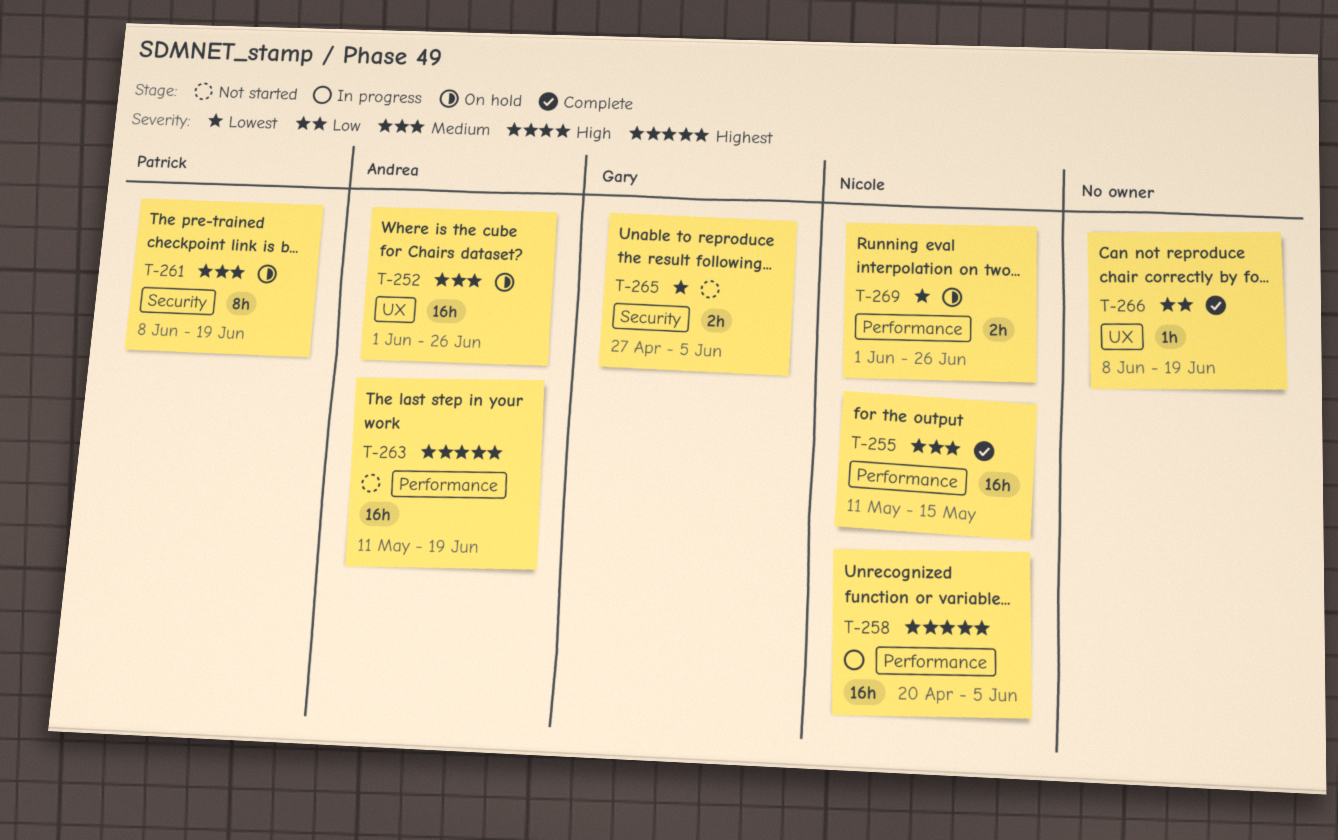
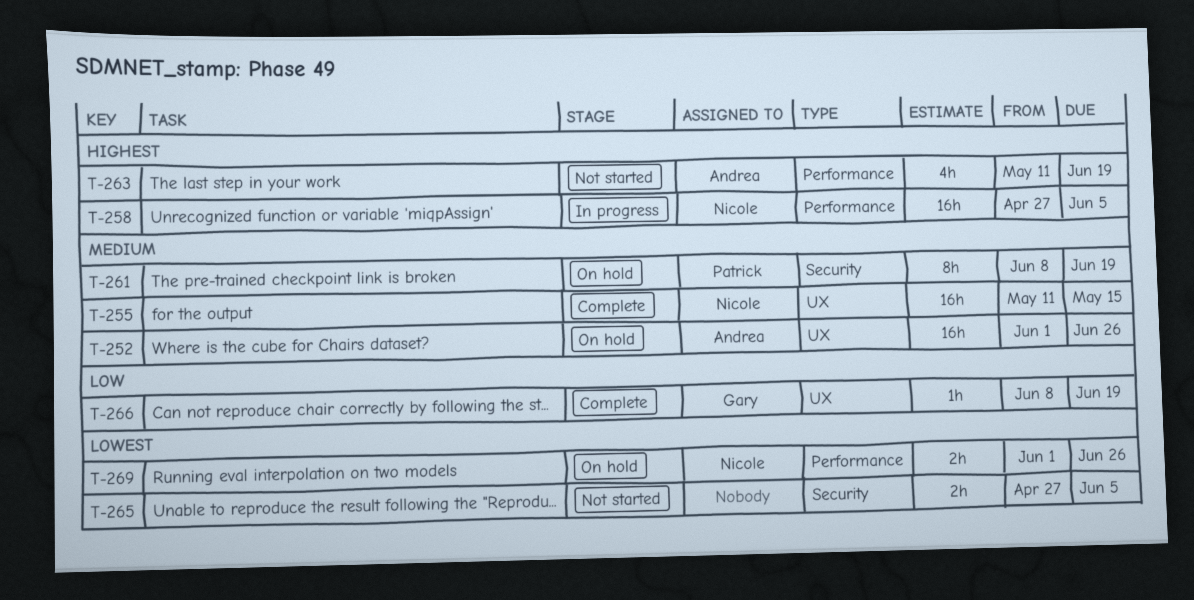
T-255, label: Performance -> UX
T-258, start: Apr 20 -> Apr 27
T-263, estimate: 16h -> 4h
T-265, owner: Gary -> none
T-266, owner: none -> Gary

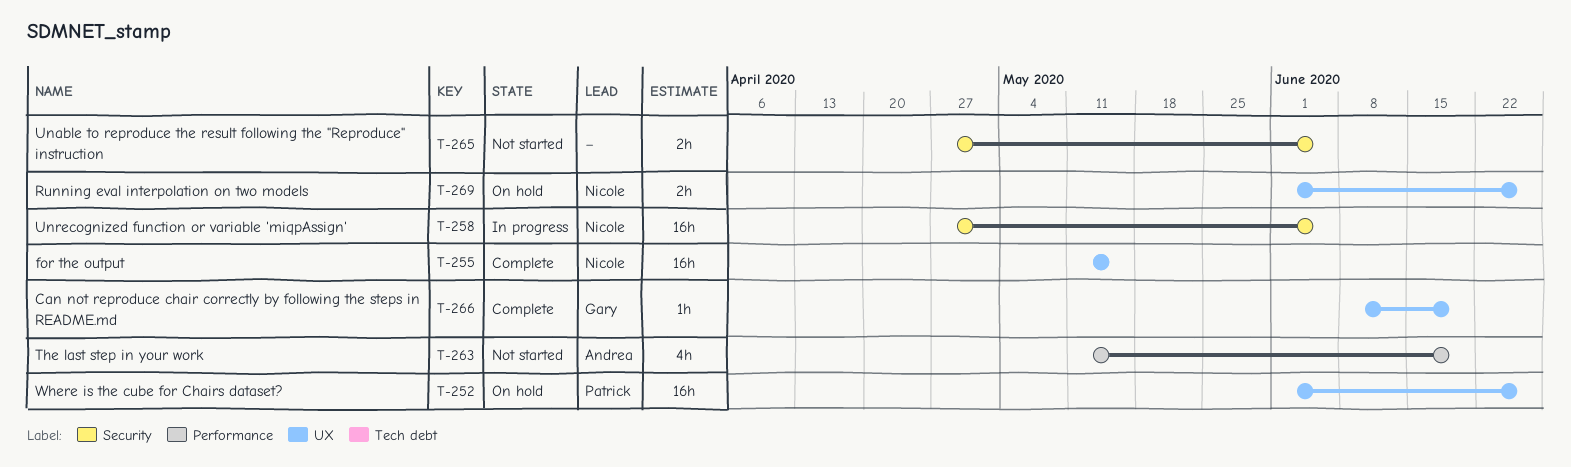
T-252, owner: Andrea -> Patrick
T-258, label: Performance -> Security
T-261: present -> none
T-269, label: Performance -> UX

